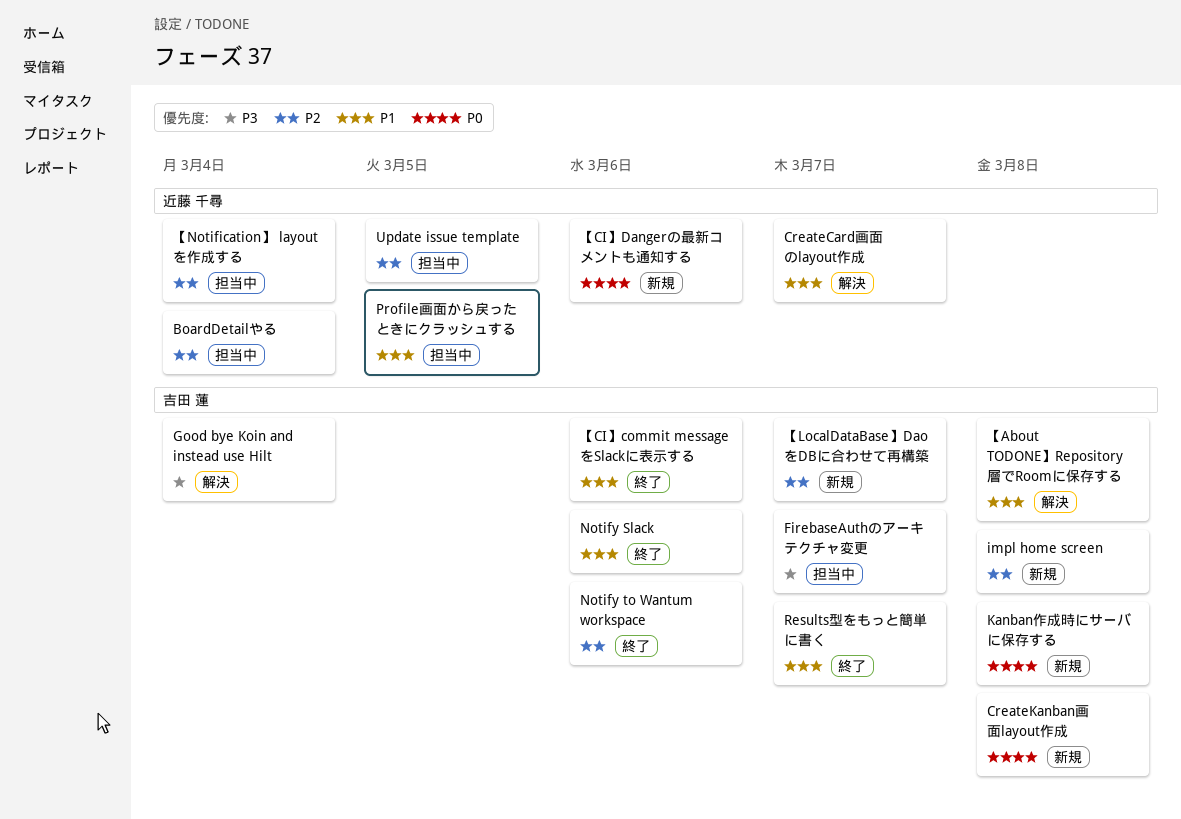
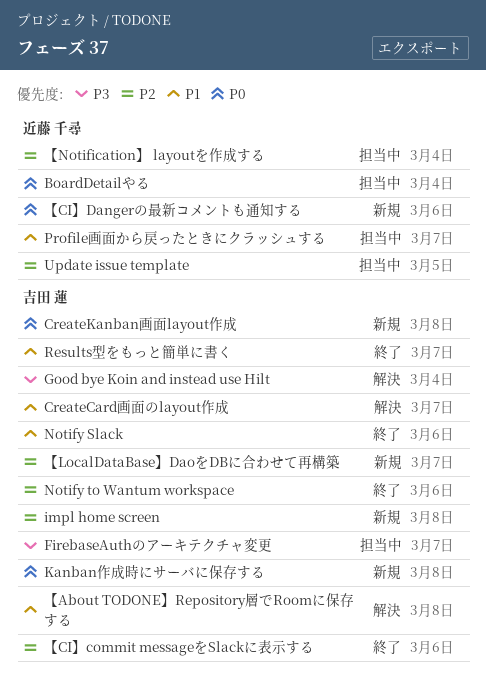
BoardDetailやる, priority: P2 -> P0
CreateCard画面のlayout作成, owner: 近藤 千尋 -> 吉田 蓮
Profile画面から戻ったときにクラッシュする, due: Mar 5 -> Mar 7
【CI】commit messageをSlackに表示する, priority: P1 -> P2

